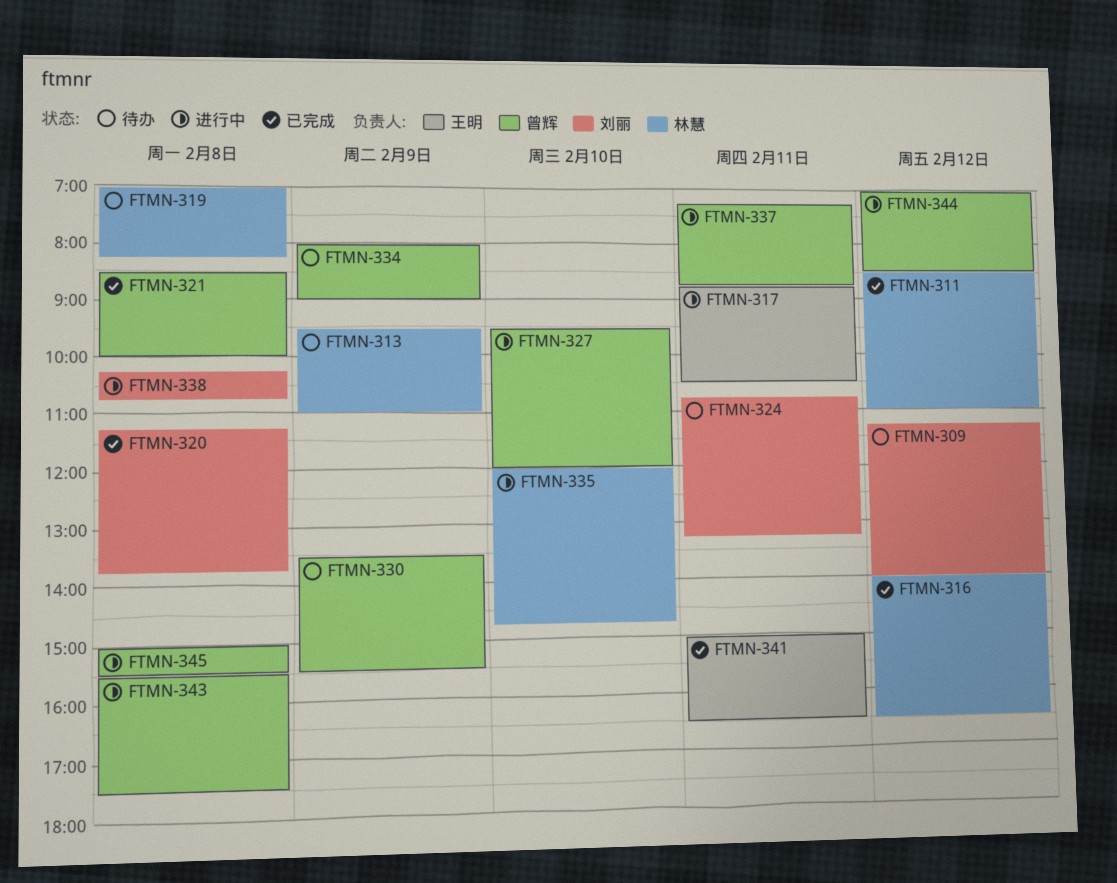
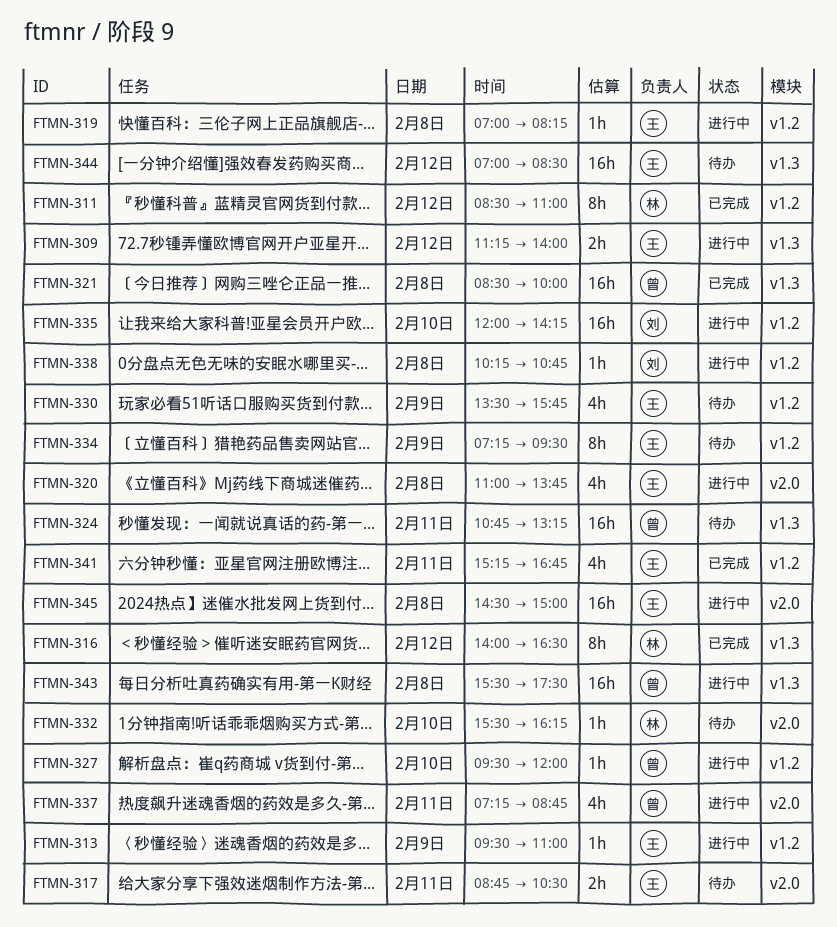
FTMN-309, status: 待办 -> 进行中
FTMN-309, owner: 刘丽 -> 王明
FTMN-313, status: 待办 -> 进行中
FTMN-313, owner: 林慧 -> 王明
FTMN-317, status: 进行中 -> 待办
FTMN-319, status: 待办 -> 进行中
FTMN-319, owner: 林慧 -> 王明
FTMN-320, status: 已完成 -> 进行中
FTMN-320, owner: 刘丽 -> 王明
FTMN-320, begins: 11:15 -> 11:00
FTMN-324, owner: 刘丽 -> 曾辉
FTMN-330, owner: 曾辉 -> 王明
FTMN-330, ends: 15:30 -> 15:45
FTMN-332: none -> present
FTMN-334, owner: 曾辉 -> 王明
FTMN-334, begins: 08:00 -> 07:15
FTMN-334, ends: 09:00 -> 09:30
FTMN-335, owner: 林慧 -> 刘丽
FTMN-335, ends: 14:45 -> 14:15
FTMN-341, begins: 15:00 -> 15:15
FTMN-341, ends: 16:30 -> 16:45
FTMN-344, status: 进行中 -> 待办
FTMN-344, owner: 曾辉 -> 王明
FTMN-345, owner: 曾辉 -> 王明
FTMN-345, begins: 15:00 -> 14:30
FTMN-345, ends: 15:30 -> 15:00

